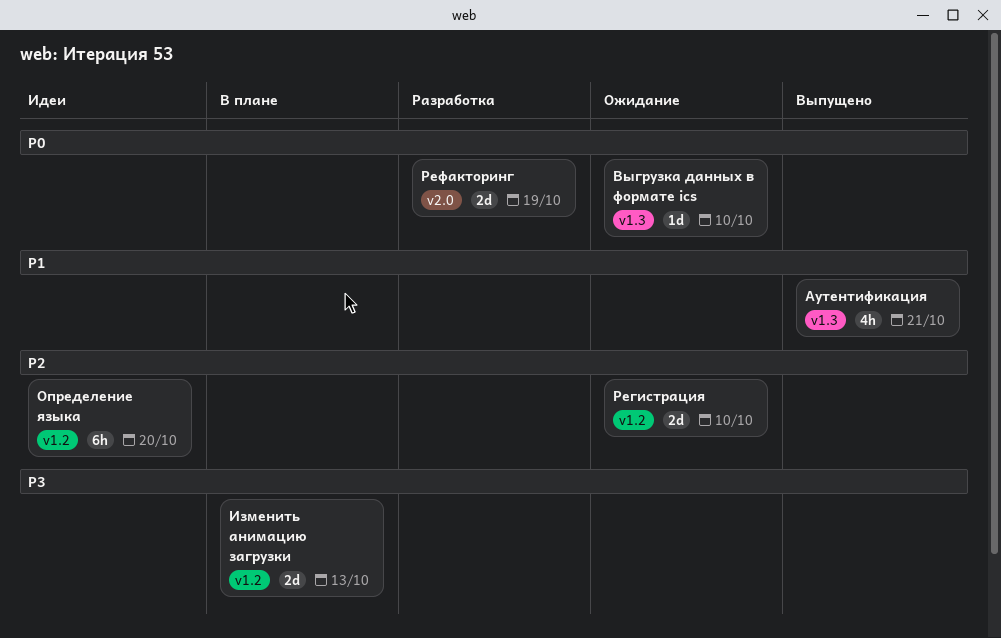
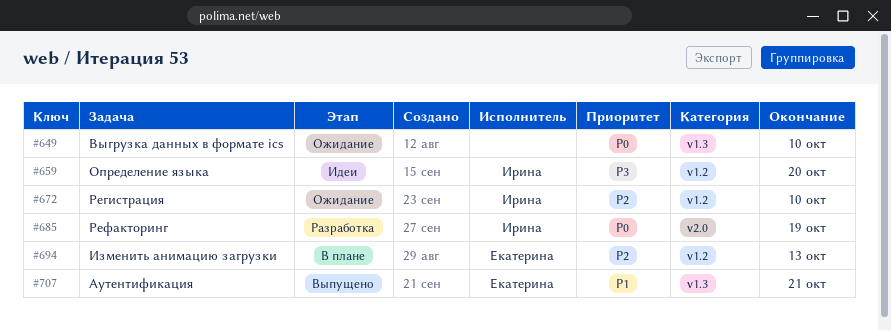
Изменить анимацию загрузки, priority: P3 -> P2
Определение языка, priority: P2 -> P3

